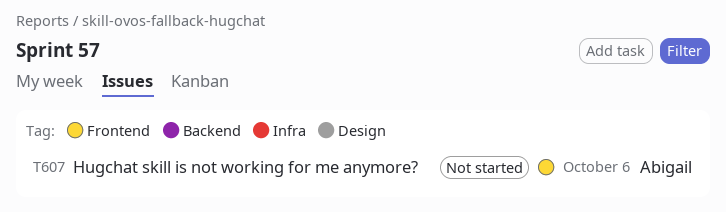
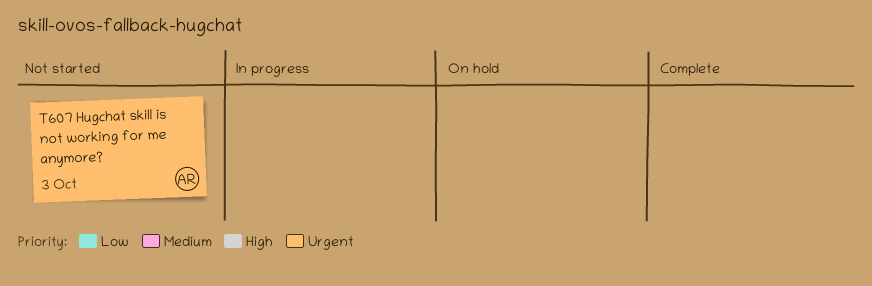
T607, due: Oct 6 -> Oct 3

